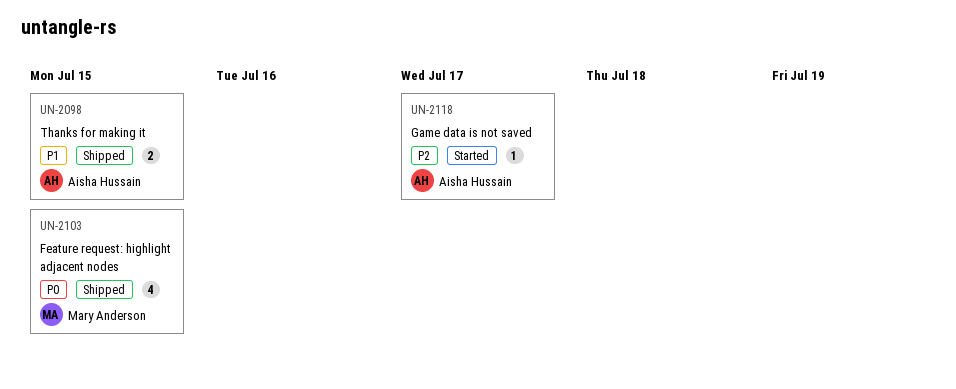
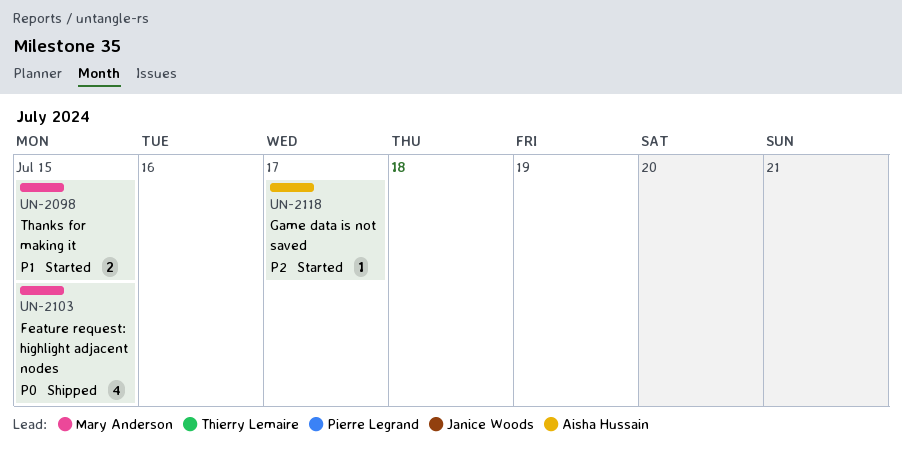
UN-2098, status: Shipped -> Started
UN-2098, owner: Aisha Hussain -> Mary Anderson

